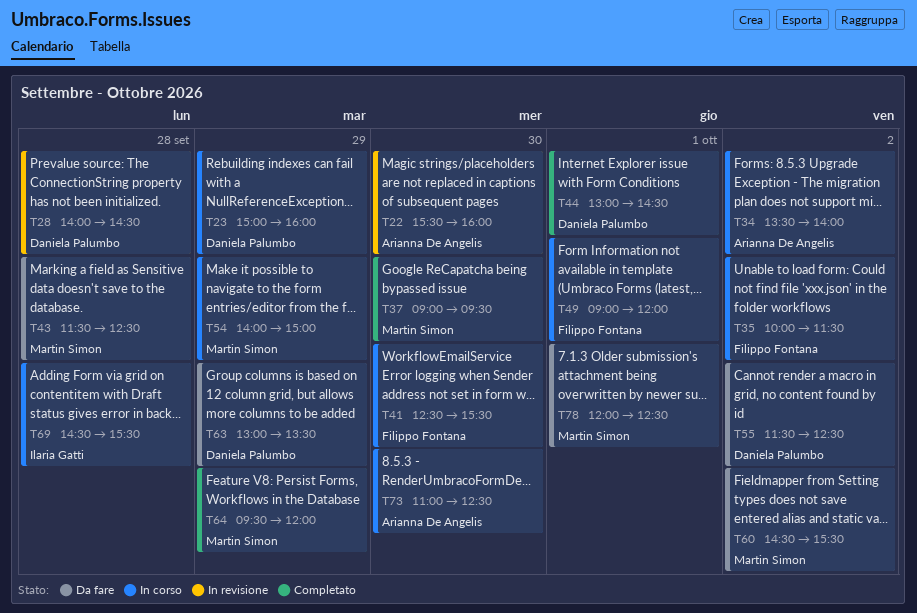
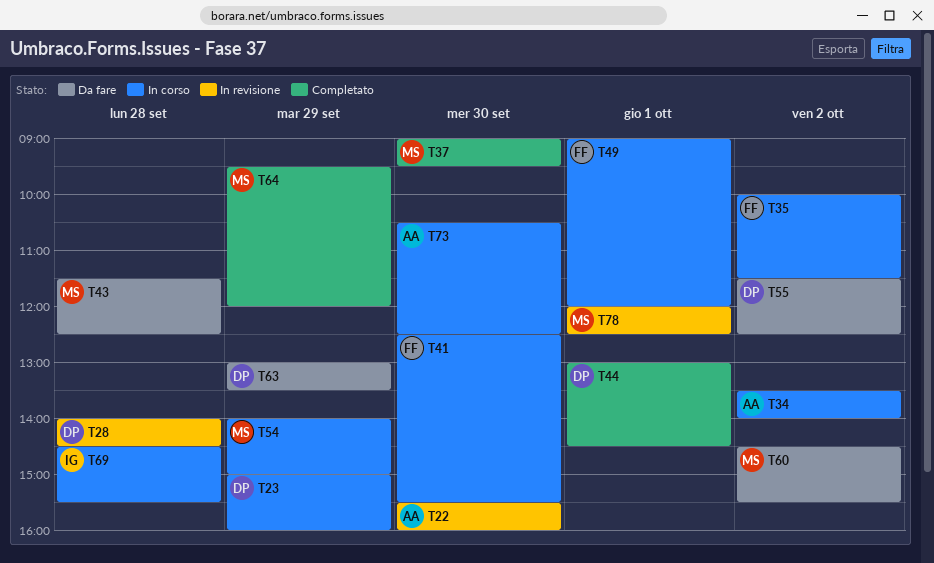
T73, begins: 11:00 -> 10:30
T78, status: Da fare -> In revisione

